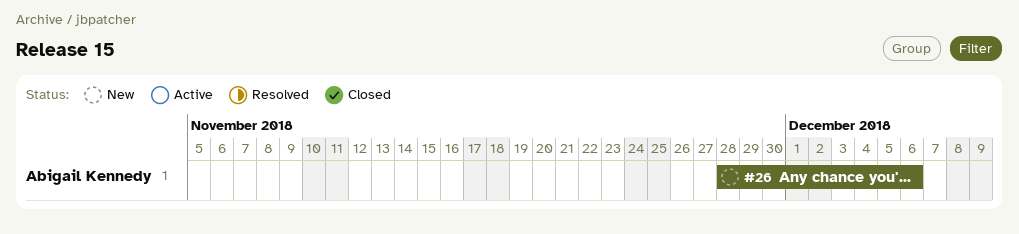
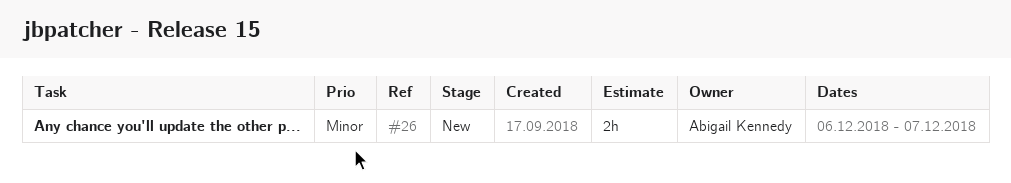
#26, start: Nov 28 -> Dec 6
#26, due: Dec 6 -> Dec 7

